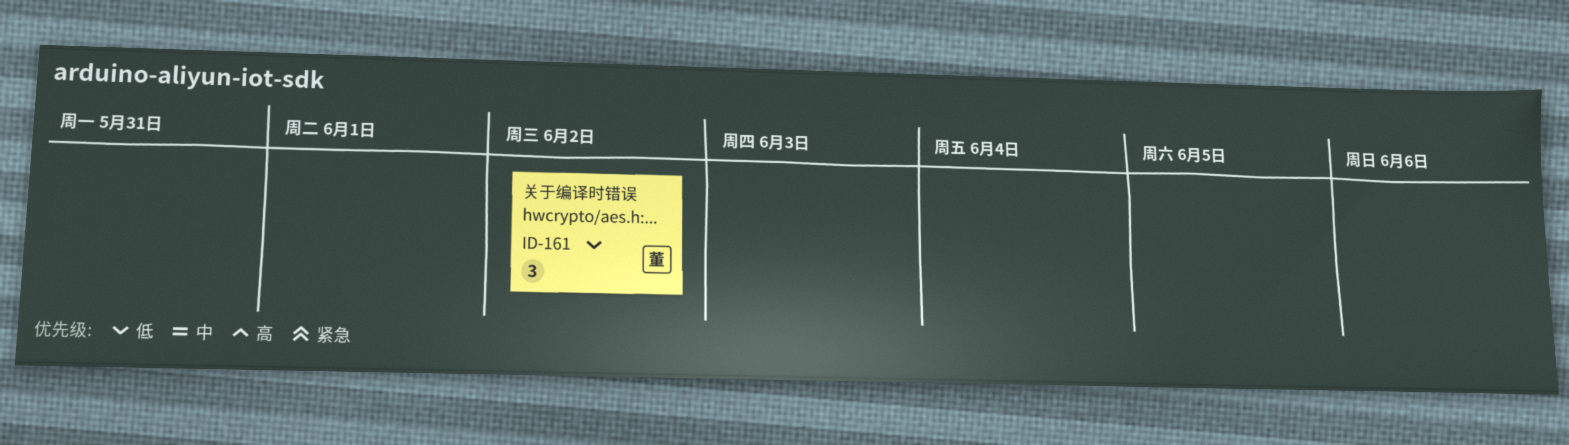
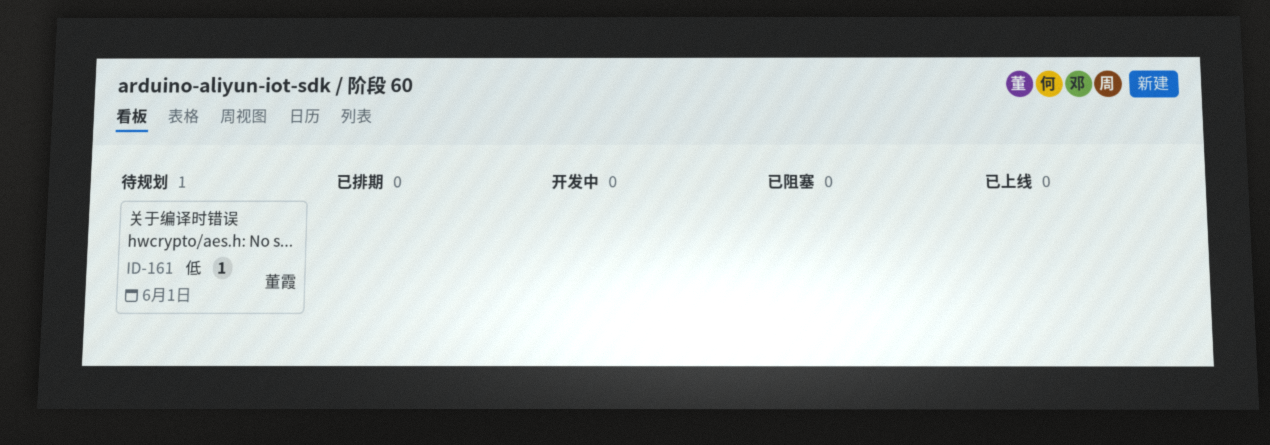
ID-161, estimate: 3 -> 1
ID-161, due: Jun 2 -> Jun 1

